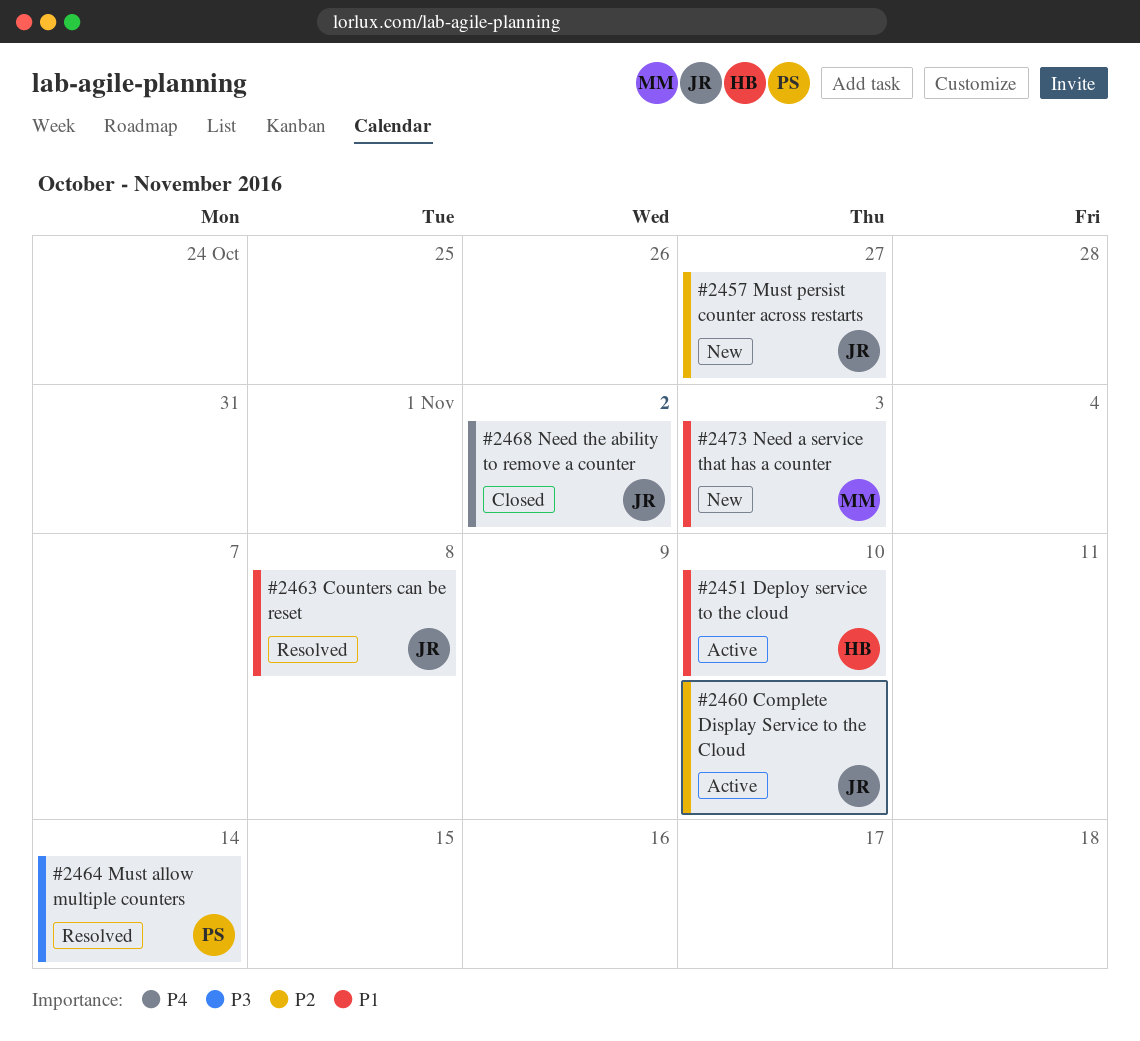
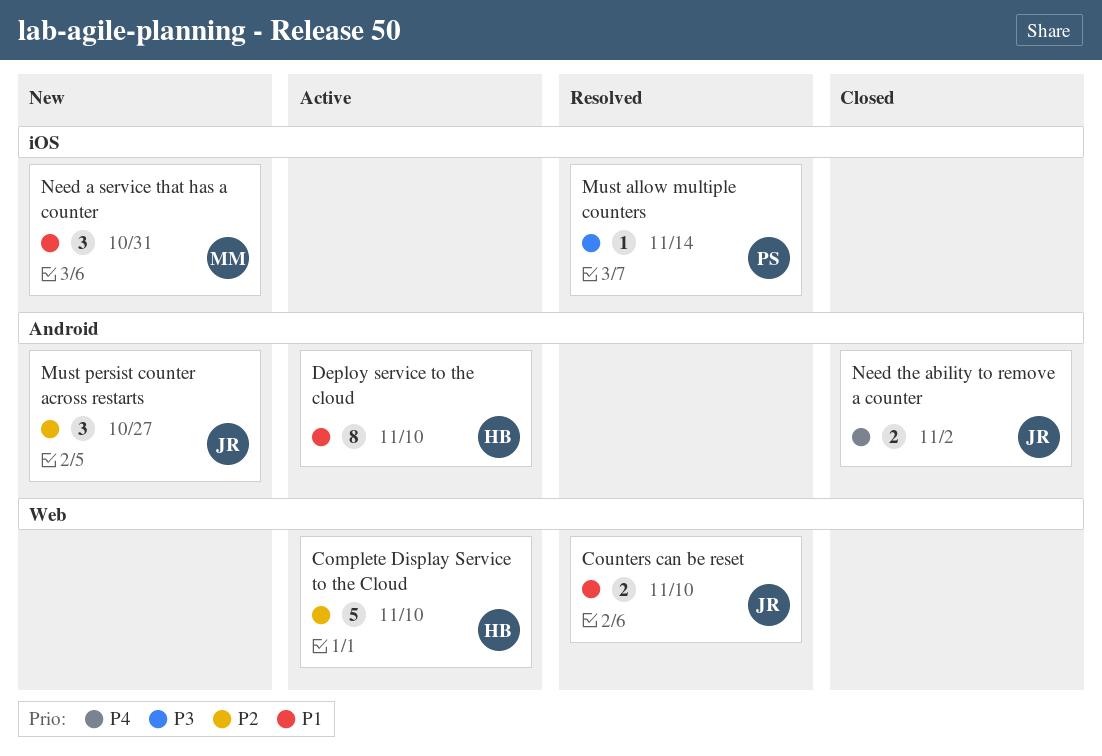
Complete Display Service to the Cloud, owner: JR -> HB
Counters can be reset, due: Nov 8 -> Nov 10
Need a service that has a counter, due: Nov 3 -> Oct 31

